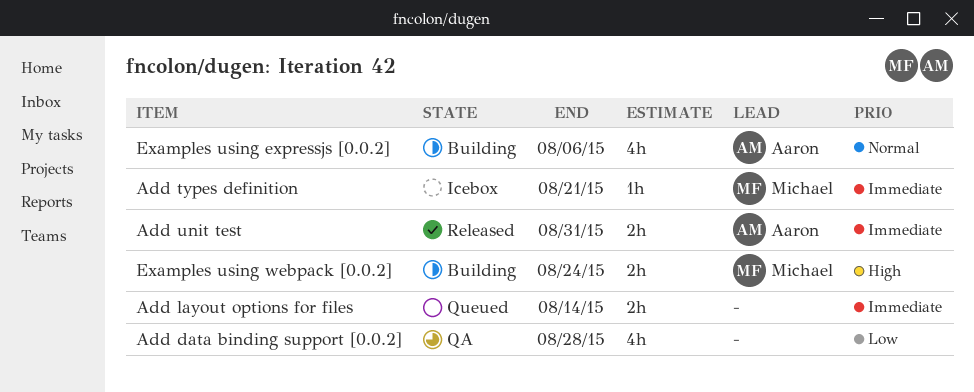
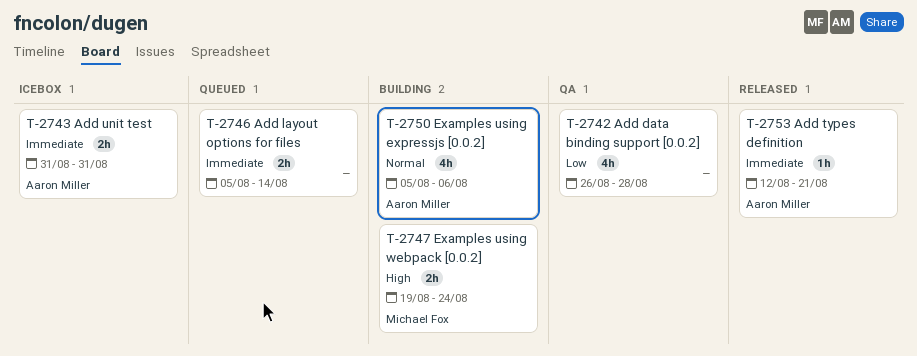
Add types definition, status: Icebox -> Released
Add types definition, owner: Michael Fox -> Aaron Miller
Add unit test, status: Released -> Icebox

